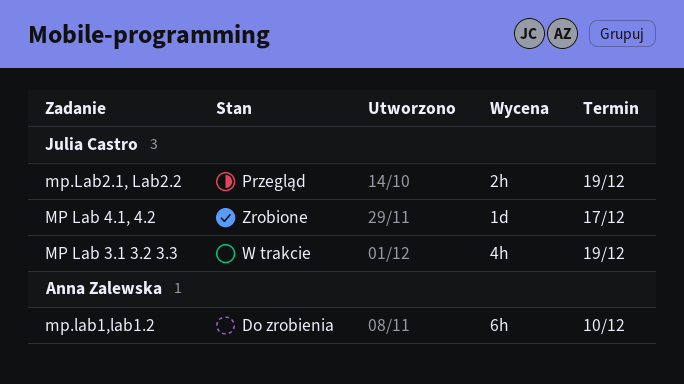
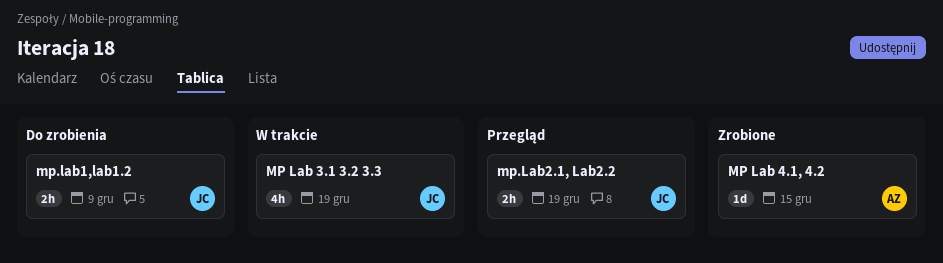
MP Lab 4.1, 4.2, owner: Julia Castro -> Anna Zalewska
MP Lab 4.1, 4.2, due: Dec 17 -> Dec 15
mp.lab1,lab1.2, owner: Anna Zalewska -> Julia Castro
mp.lab1,lab1.2, estimate: 6h -> 2h
mp.lab1,lab1.2, due: Dec 10 -> Dec 9

